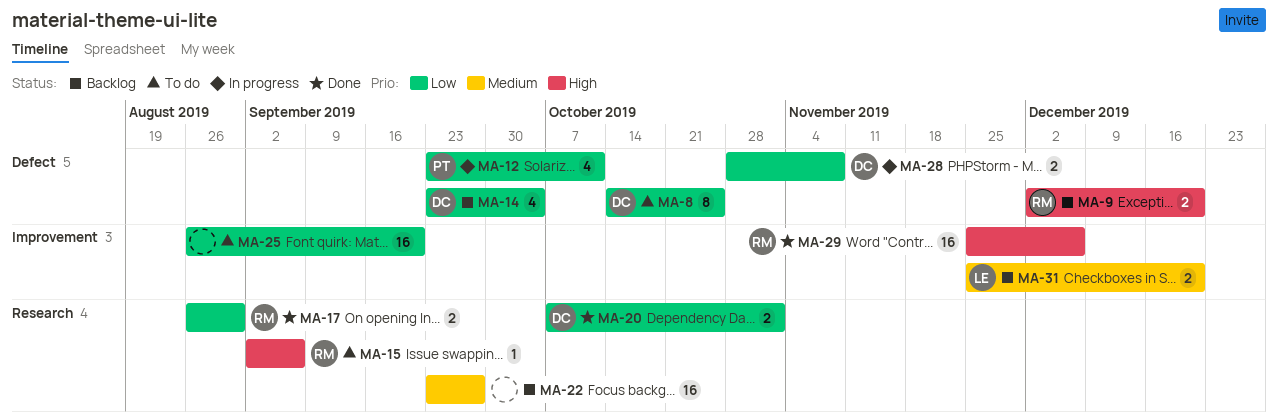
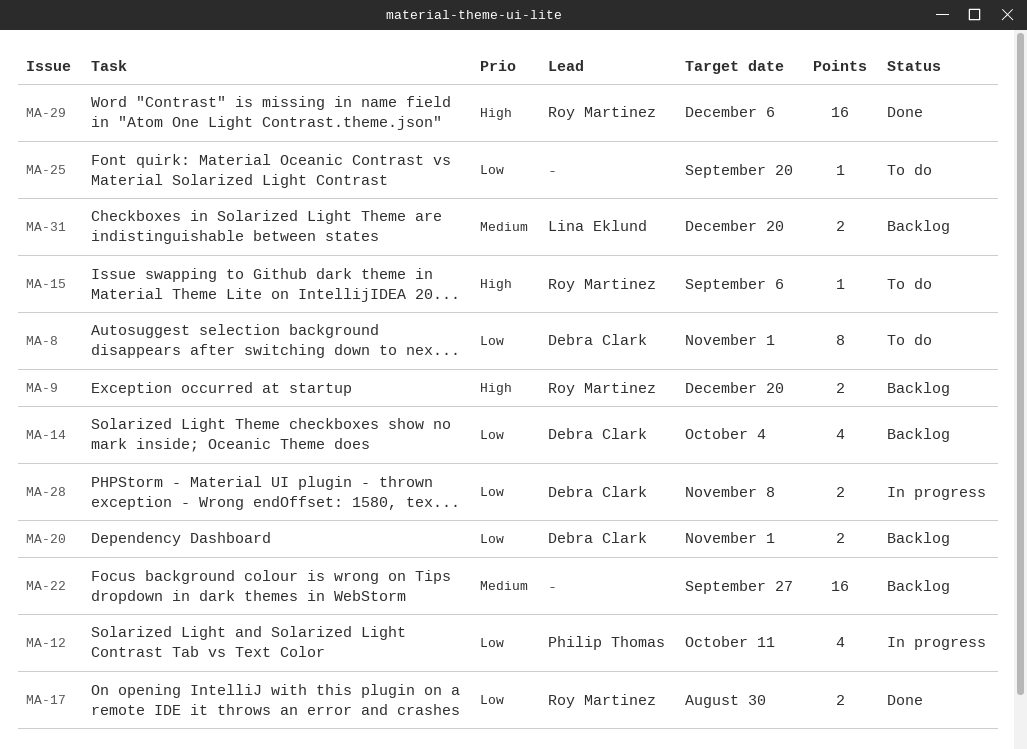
MA-8, due: Oct 25 -> Nov 1
MA-20, status: Done -> Backlog
MA-25, estimate: 16 -> 1

